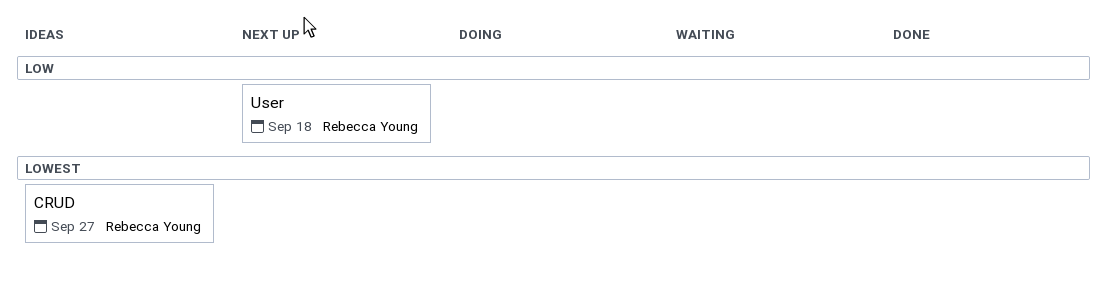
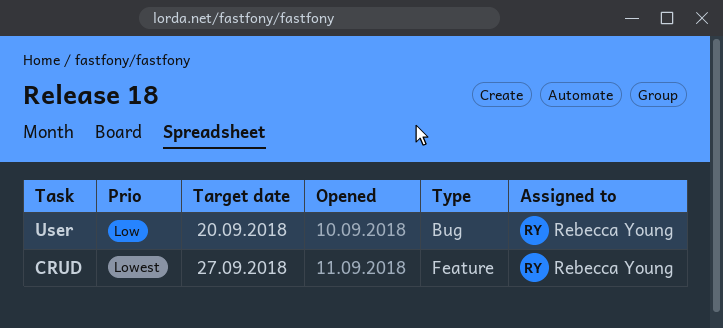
User, due: Sep 18 -> Sep 20

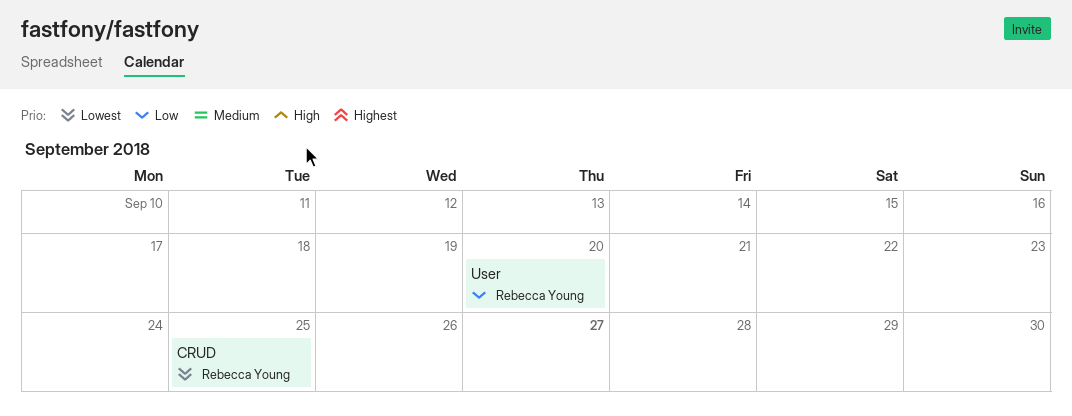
CRUD, due: Sep 27 -> Sep 25

